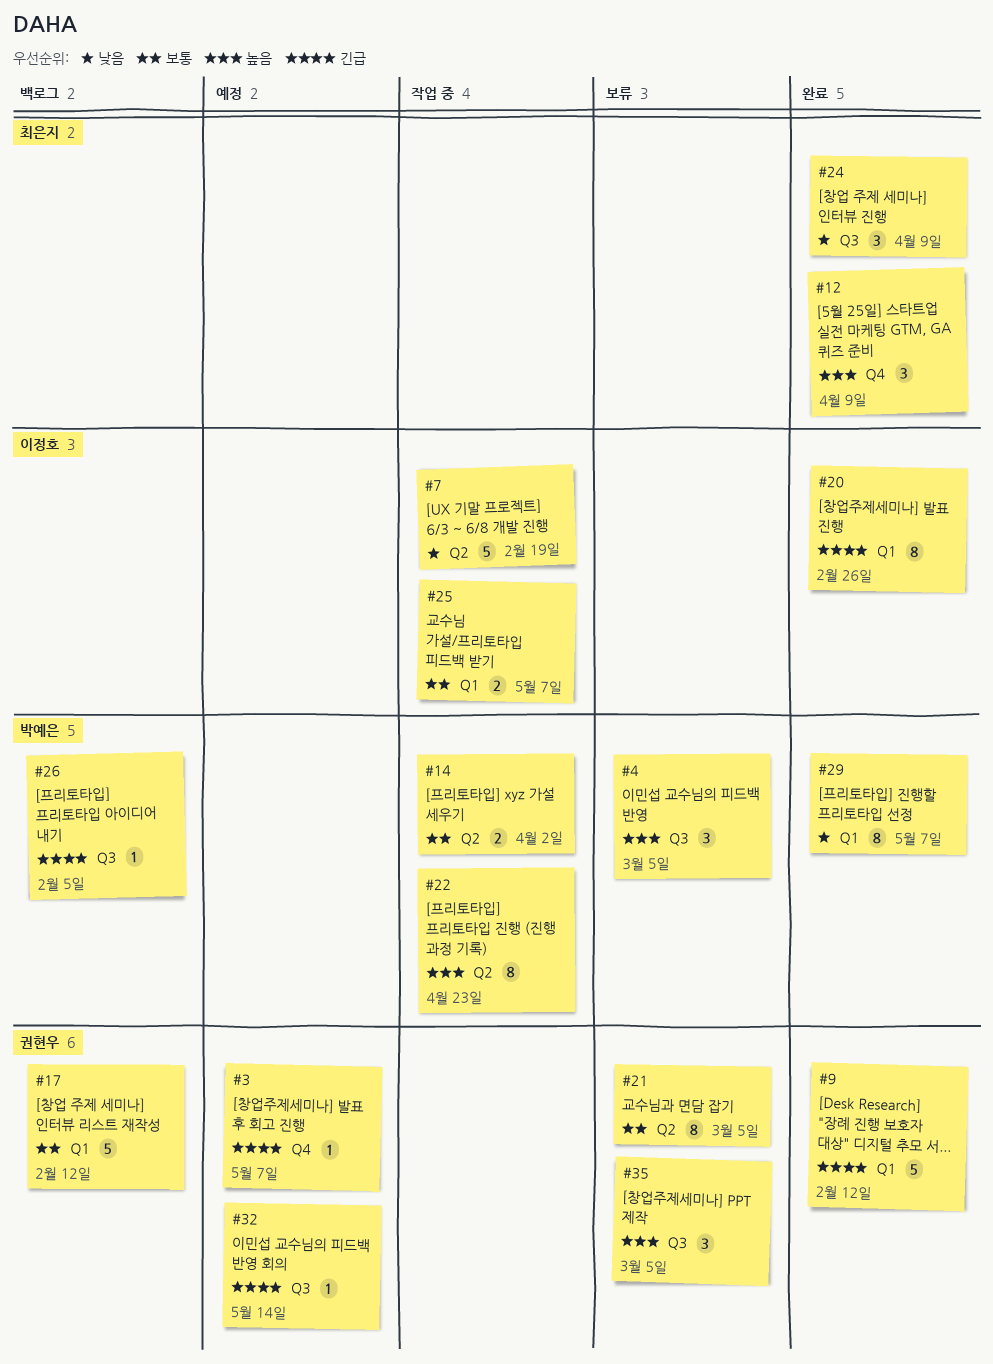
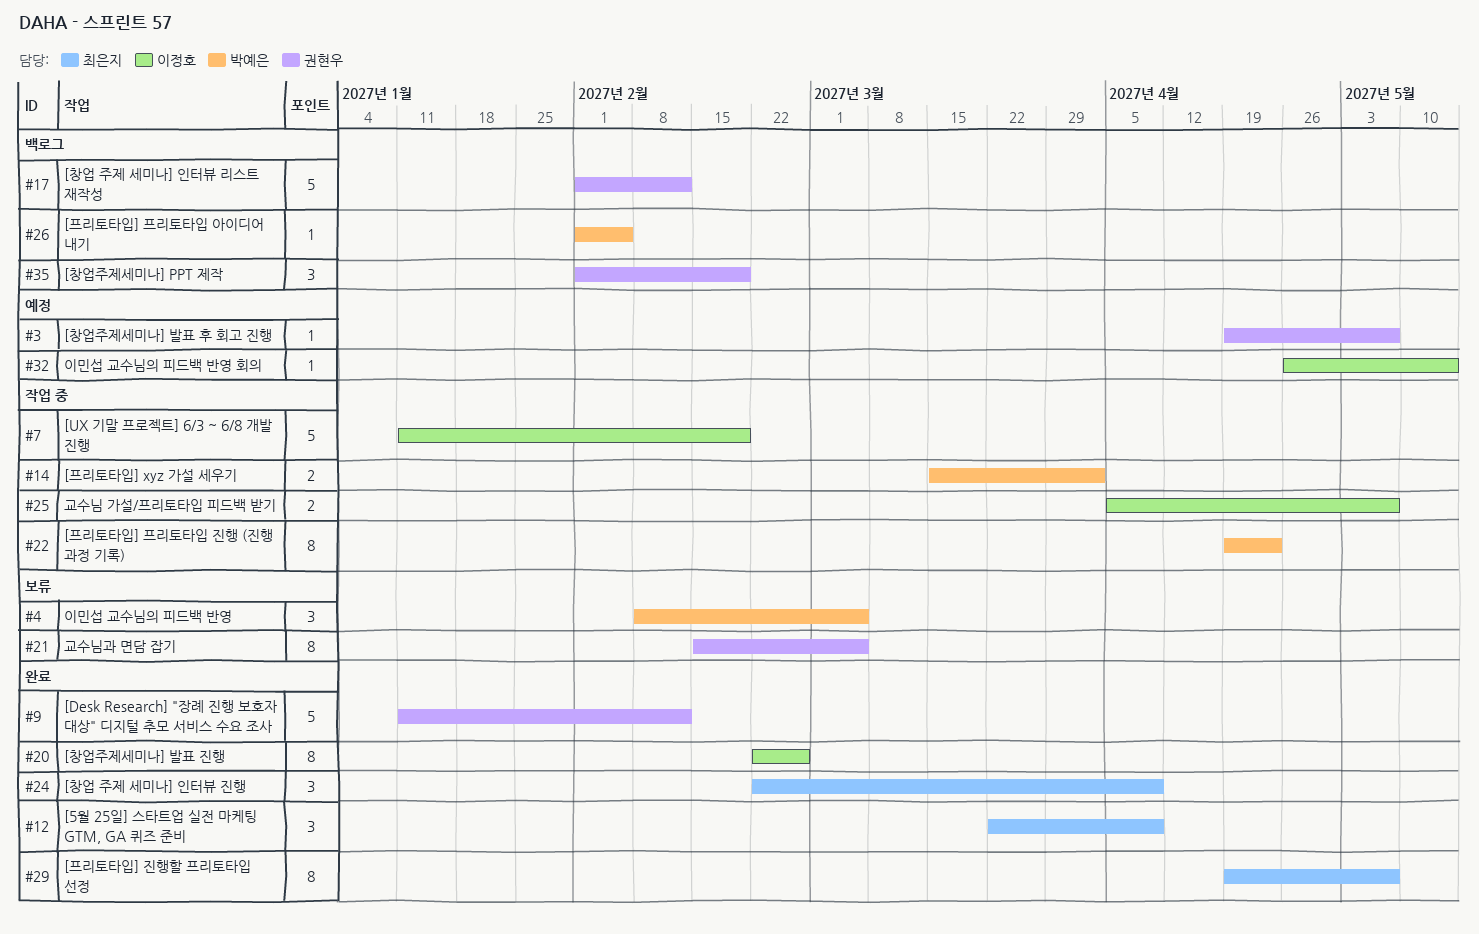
#29, owner: 박예은 -> 최은지
#32, owner: 권현우 -> 이정호
#35, status: 보류 -> 백로그
#35, due: Mar 5 -> Feb 19

